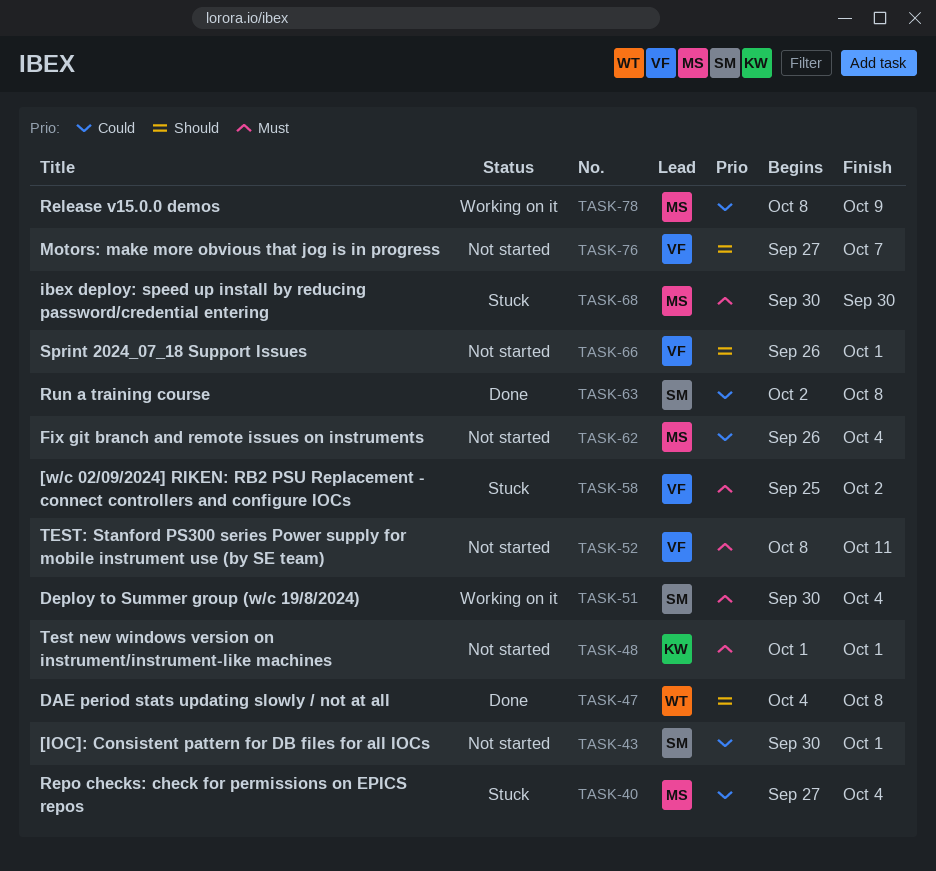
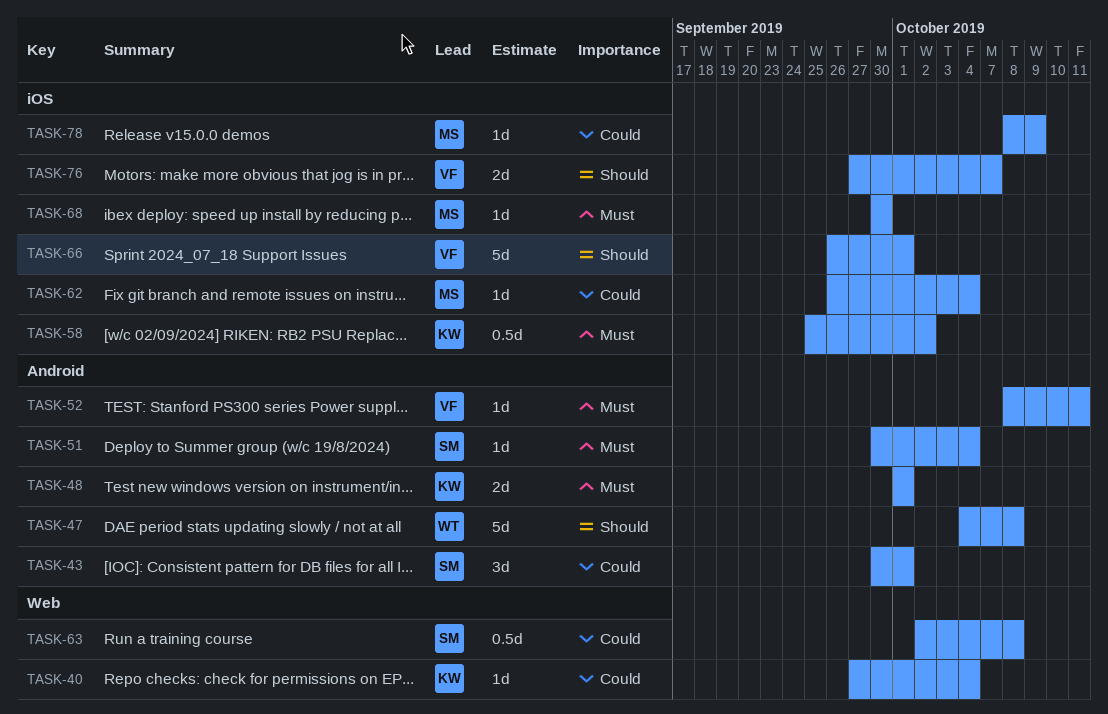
TASK-40, owner: MS -> KW
TASK-58, owner: VF -> KW

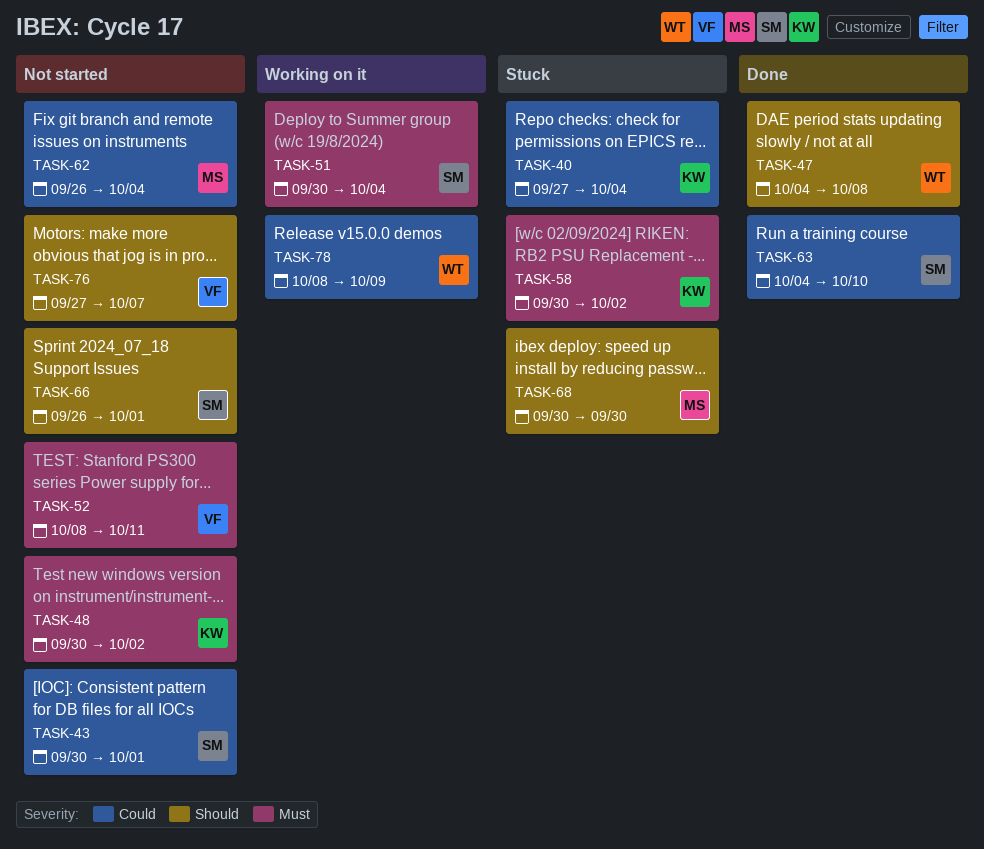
TASK-48, start: Oct 1 -> Sep 30
TASK-48, due: Oct 1 -> Oct 2
TASK-58, start: Sep 25 -> Sep 30
TASK-63, start: Oct 2 -> Oct 4
TASK-63, due: Oct 8 -> Oct 10
TASK-66, owner: VF -> SM
TASK-68, priority: Must -> Should
TASK-78, owner: MS -> WT

